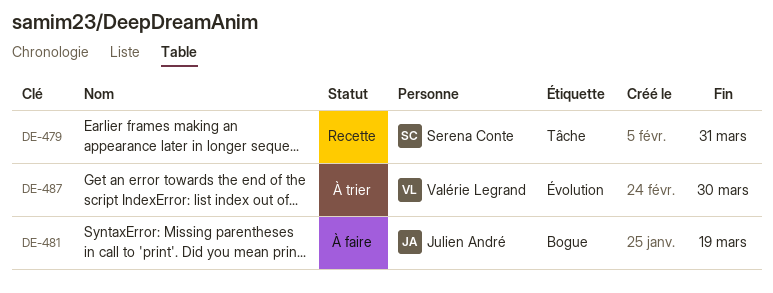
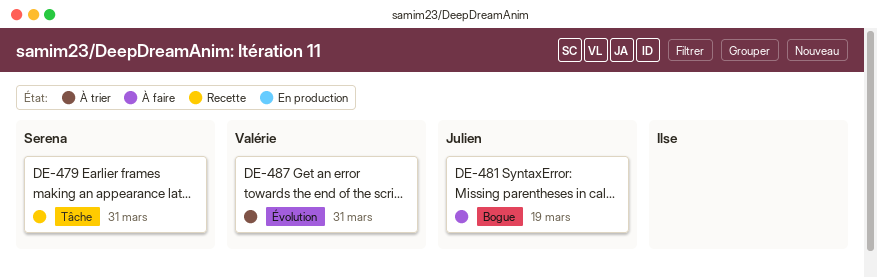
DE-487, due: Mar 30 -> Mar 31

